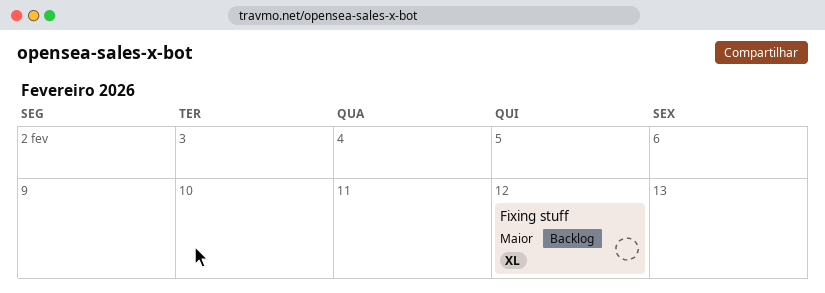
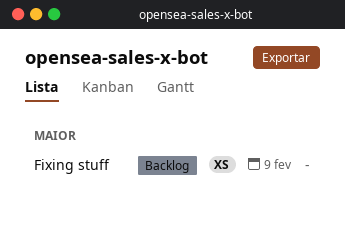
Fixing stuff, estimate: XL -> XS
Fixing stuff, due: Feb 12 -> Feb 9

